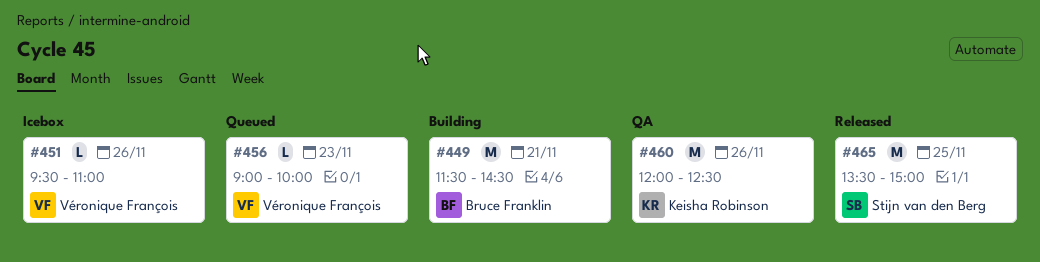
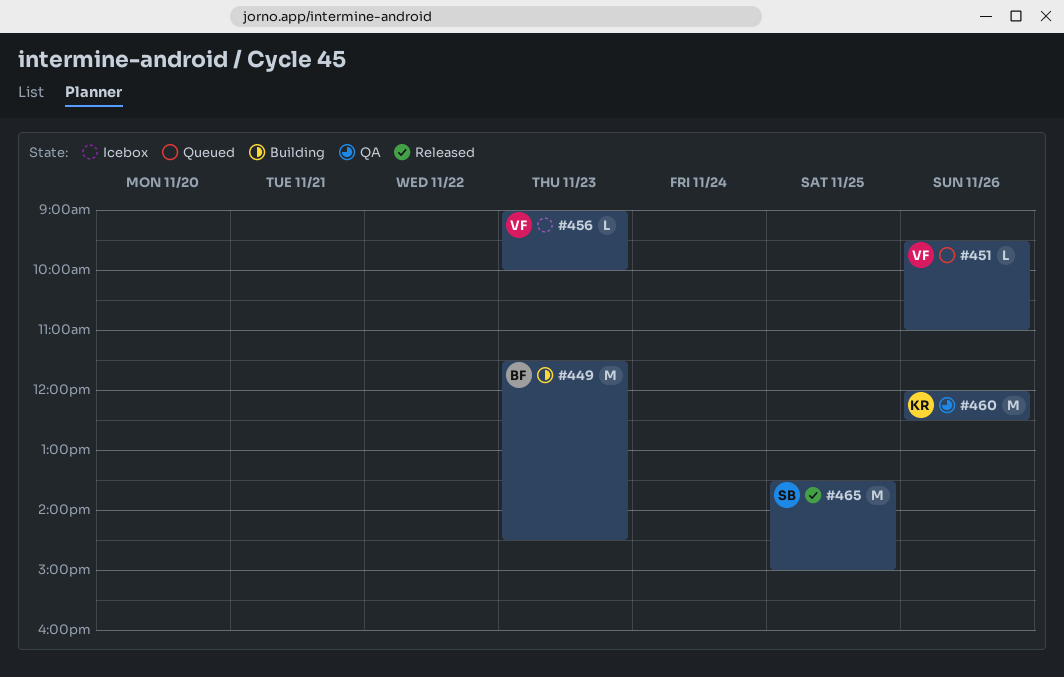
#449, day: Nov 21 -> Nov 23
#451, status: Icebox -> Queued
#456, status: Queued -> Icebox

